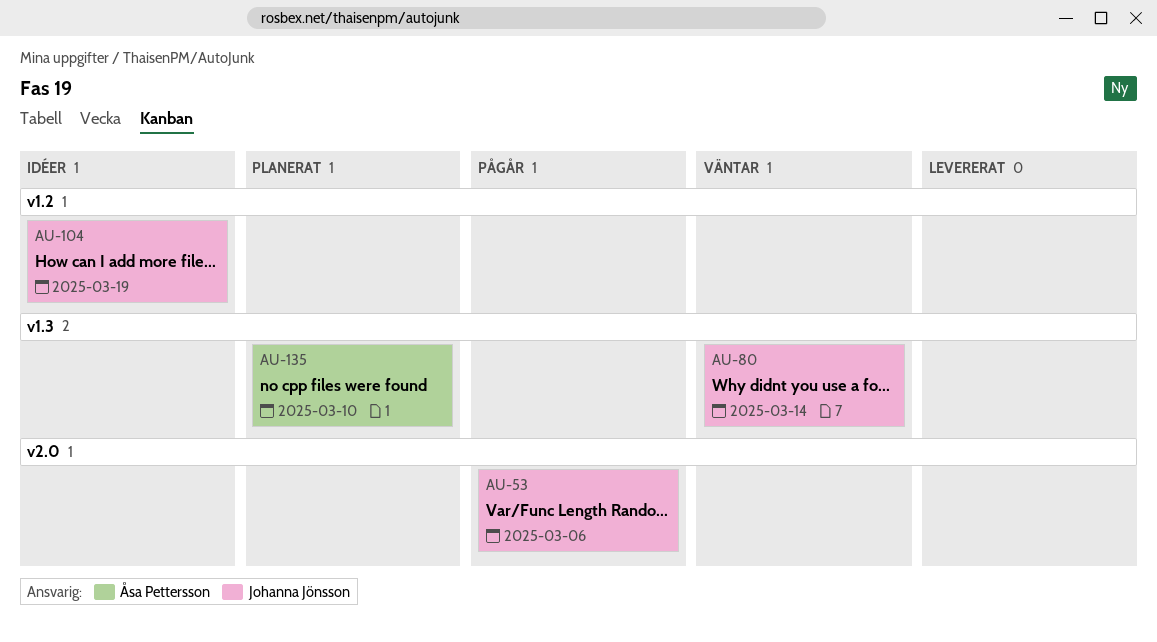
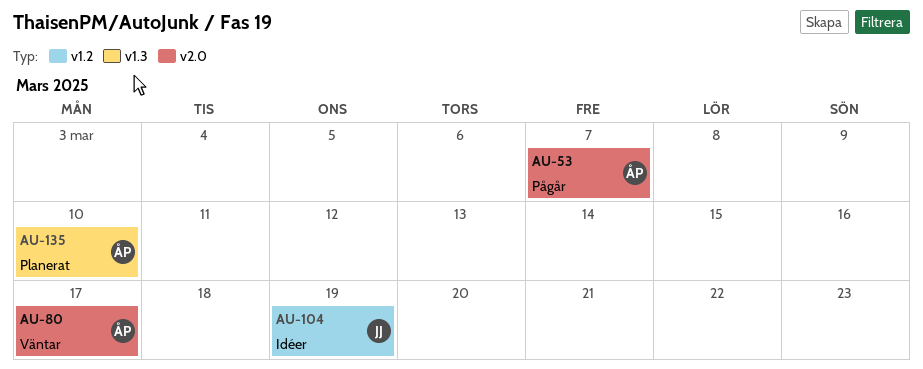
AU-53, owner: Johanna Jönsson -> Åsa Pettersson
AU-53, due: Mar 6 -> Mar 7
AU-80, owner: Johanna Jönsson -> Åsa Pettersson
AU-80, label: v1.3 -> v2.0
AU-80, due: Mar 14 -> Mar 17

